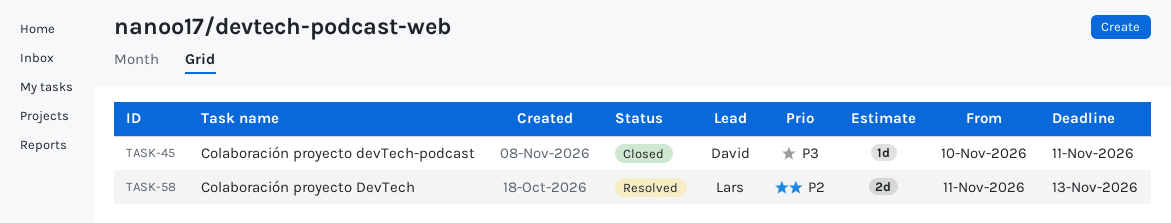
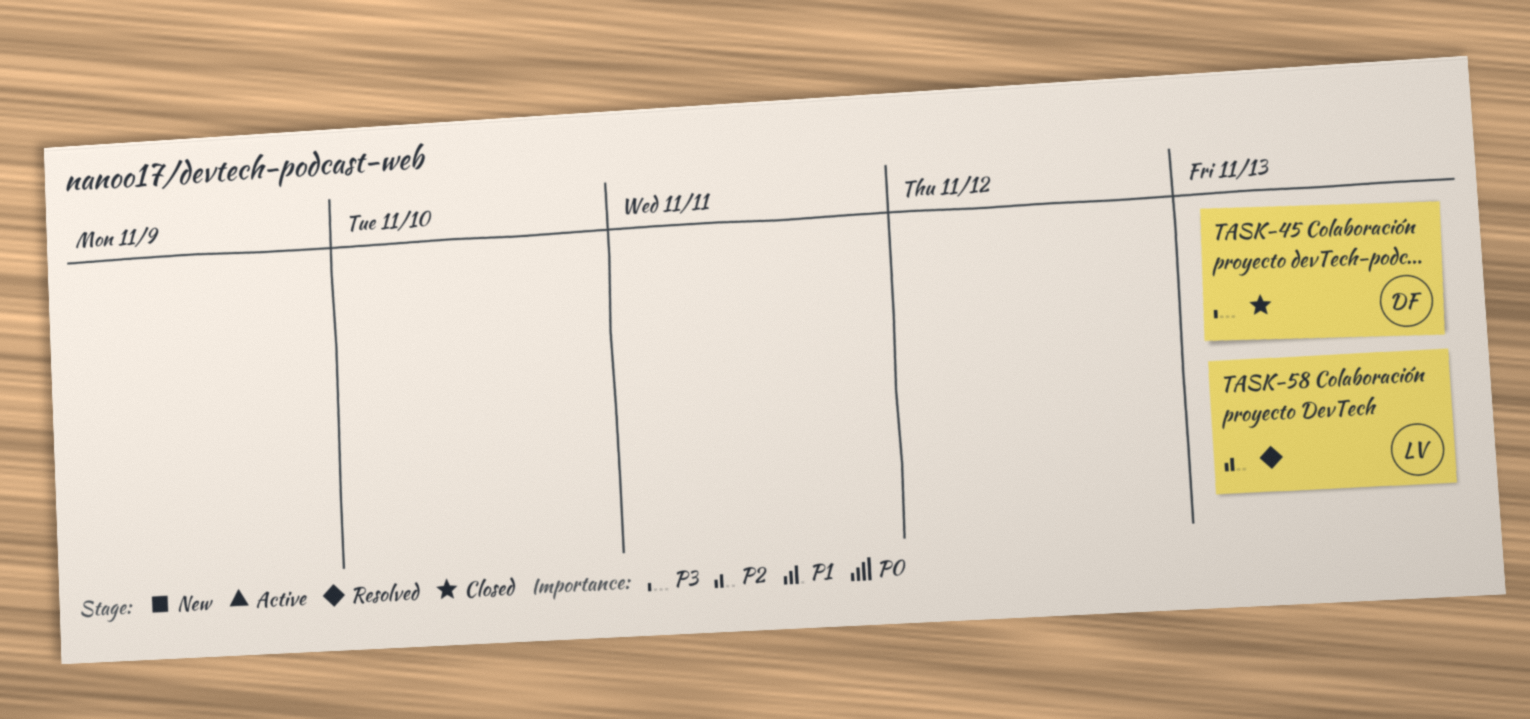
TASK-45, due: Nov 11 -> Nov 13

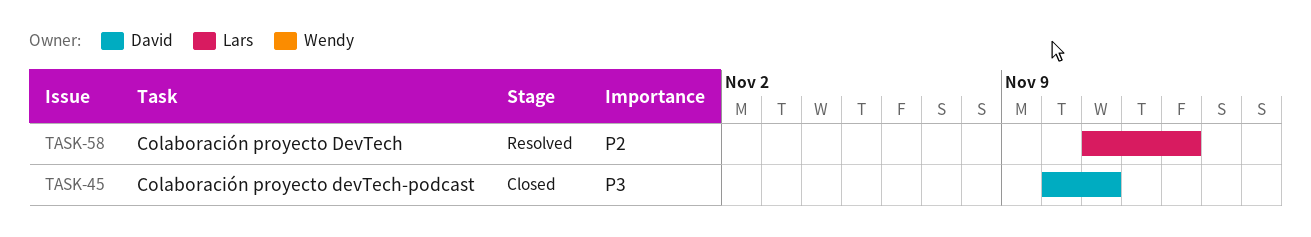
TASK-45, due: Nov 13 -> Nov 11

